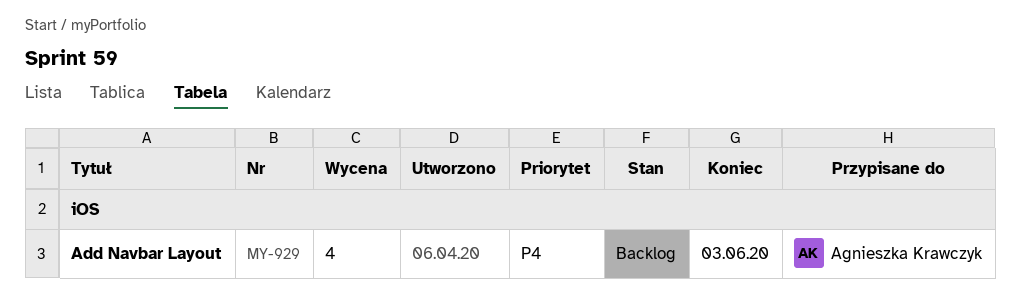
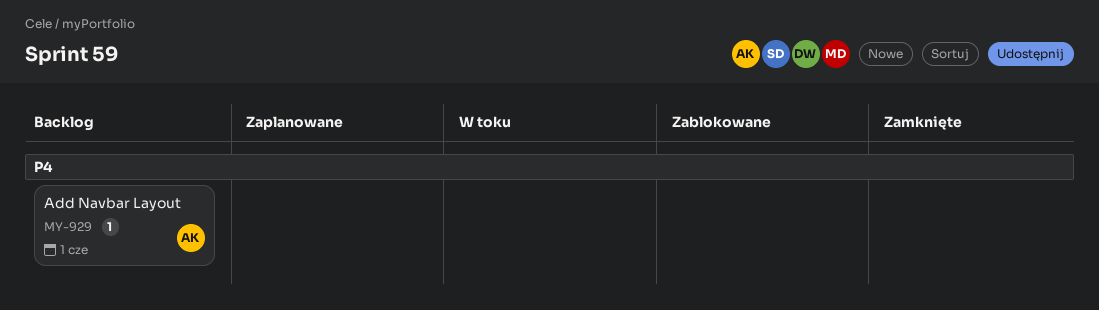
MY-929, estimate: 4 -> 1
MY-929, due: Jun 3 -> Jun 1

